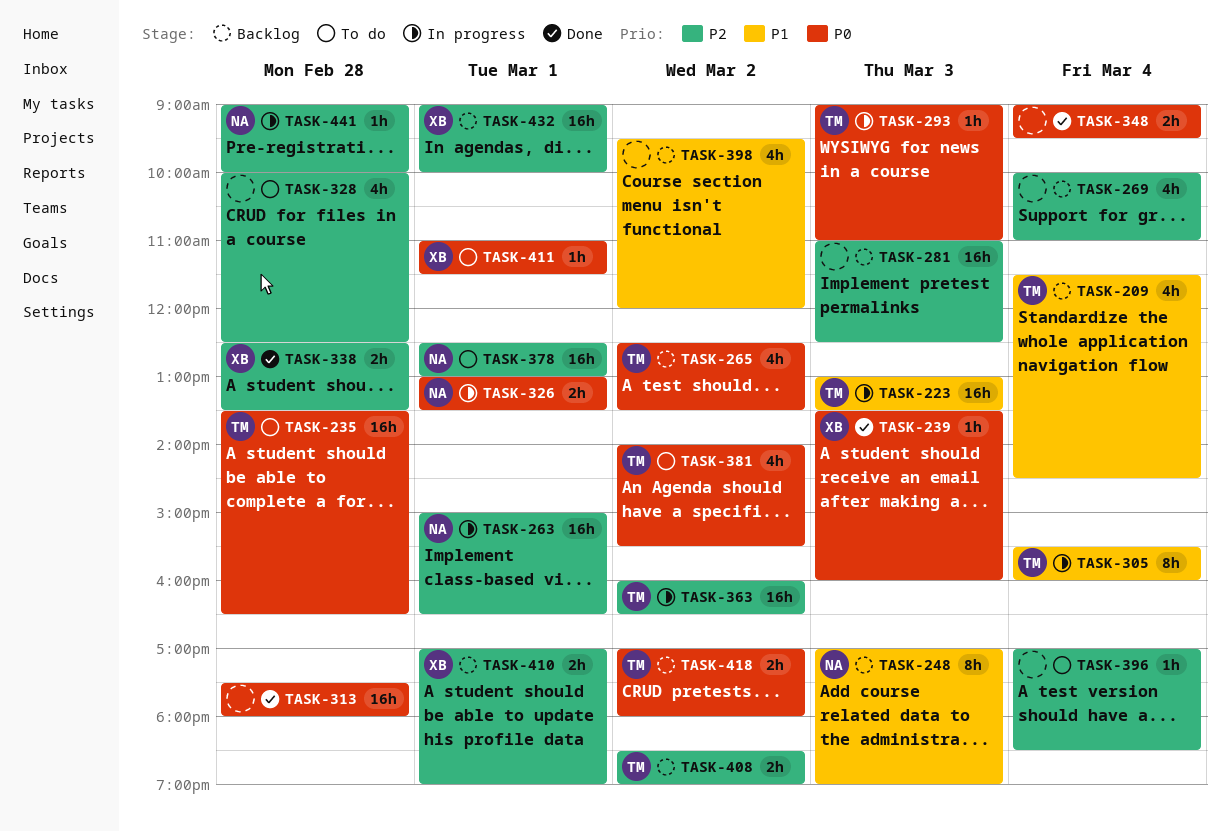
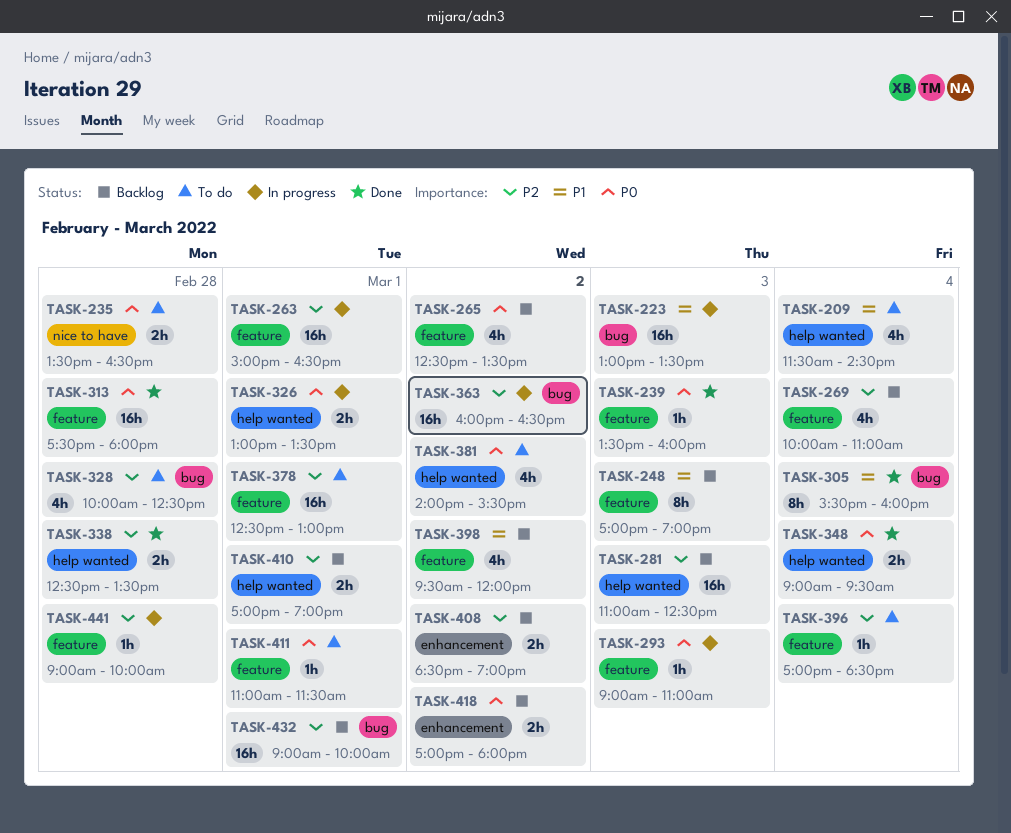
TASK-209, status: Backlog -> To do
TASK-235, estimate: 16h -> 2h
TASK-305, status: In progress -> Done

